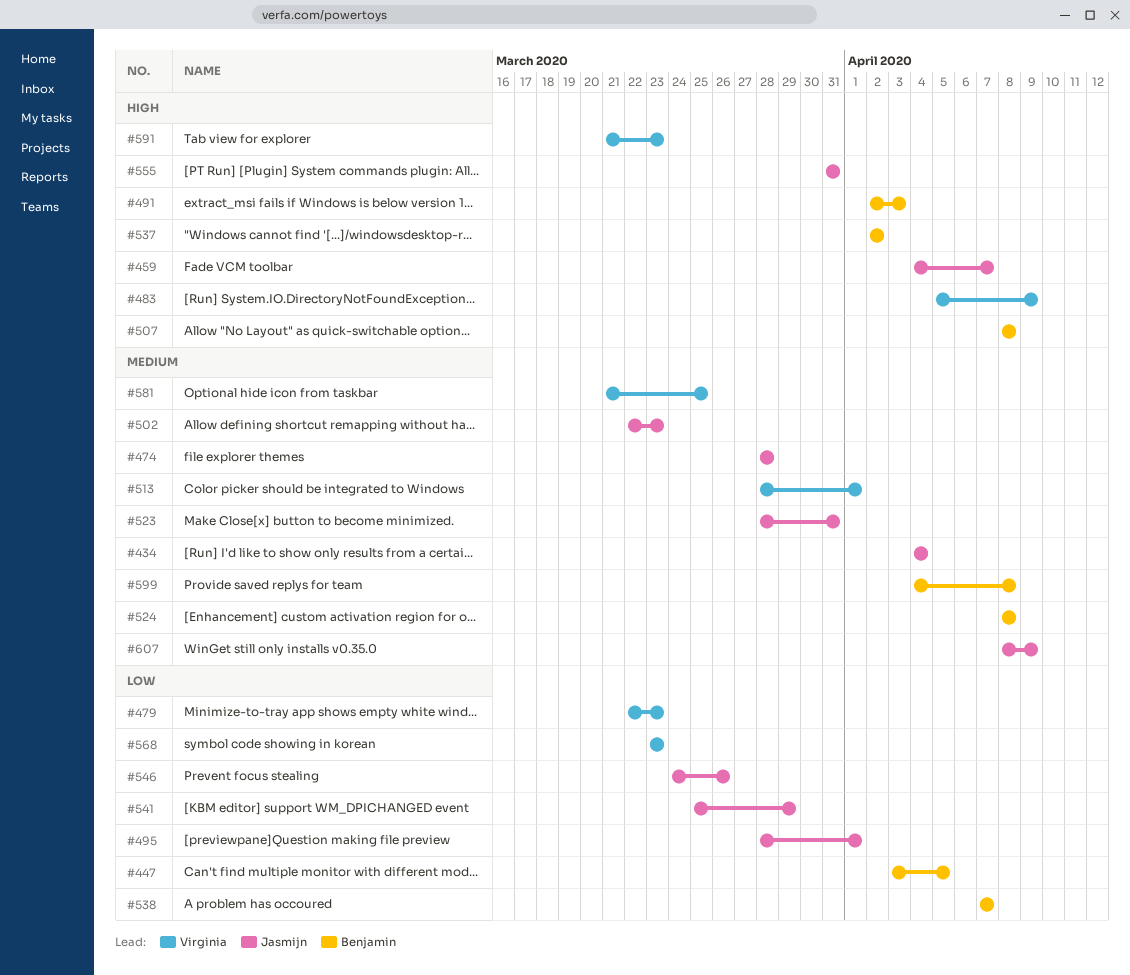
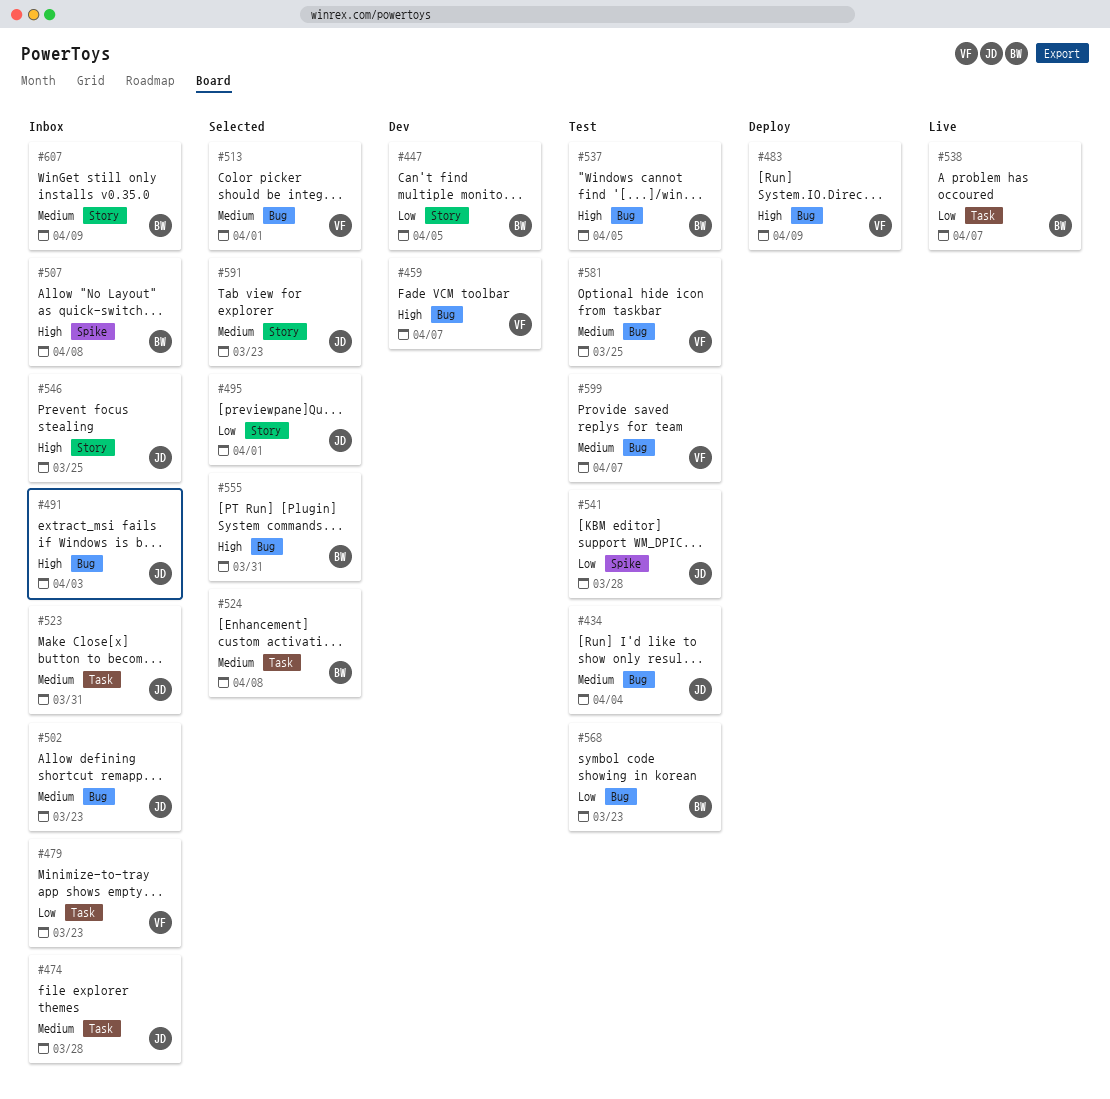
#459, owner: Jasmijn -> Virginia
#491, owner: Benjamin -> Jasmijn
#537, due: Apr 2 -> Apr 5
#541, due: Mar 29 -> Mar 28
#546, priority: Low -> High
#546, due: Mar 26 -> Mar 25
#555, owner: Jasmijn -> Benjamin
#568, owner: Virginia -> Benjamin
#591, owner: Virginia -> Jasmijn
#591, priority: High -> Medium
#599, owner: Benjamin -> Virginia
#599, due: Apr 8 -> Apr 7
#607, owner: Jasmijn -> Benjamin

